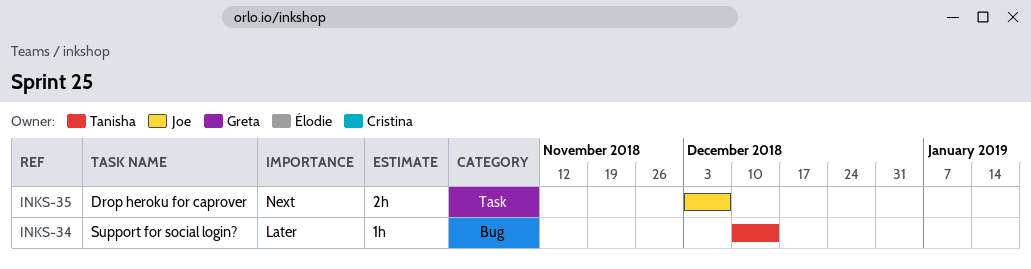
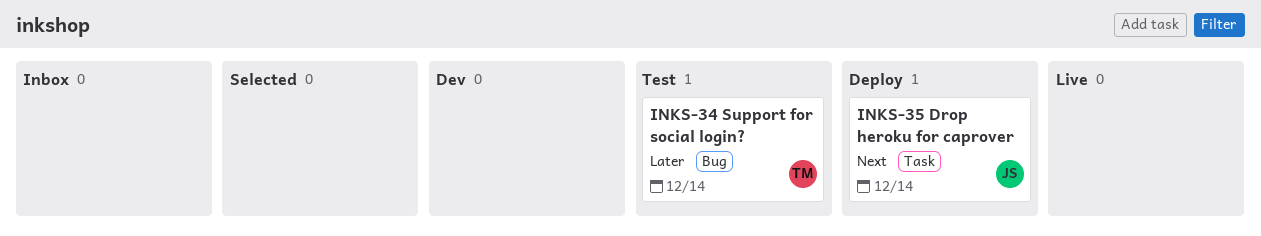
INKS-35, due: Dec 7 -> Dec 14

